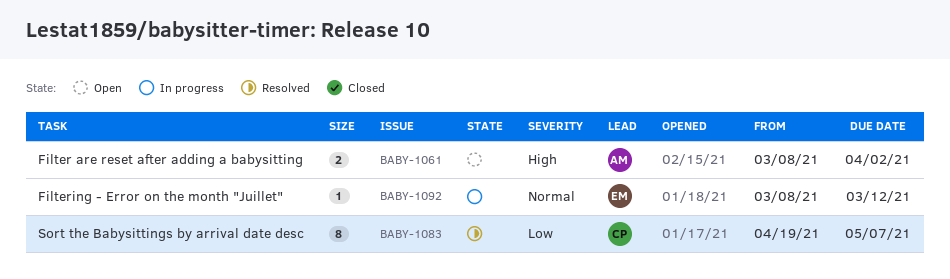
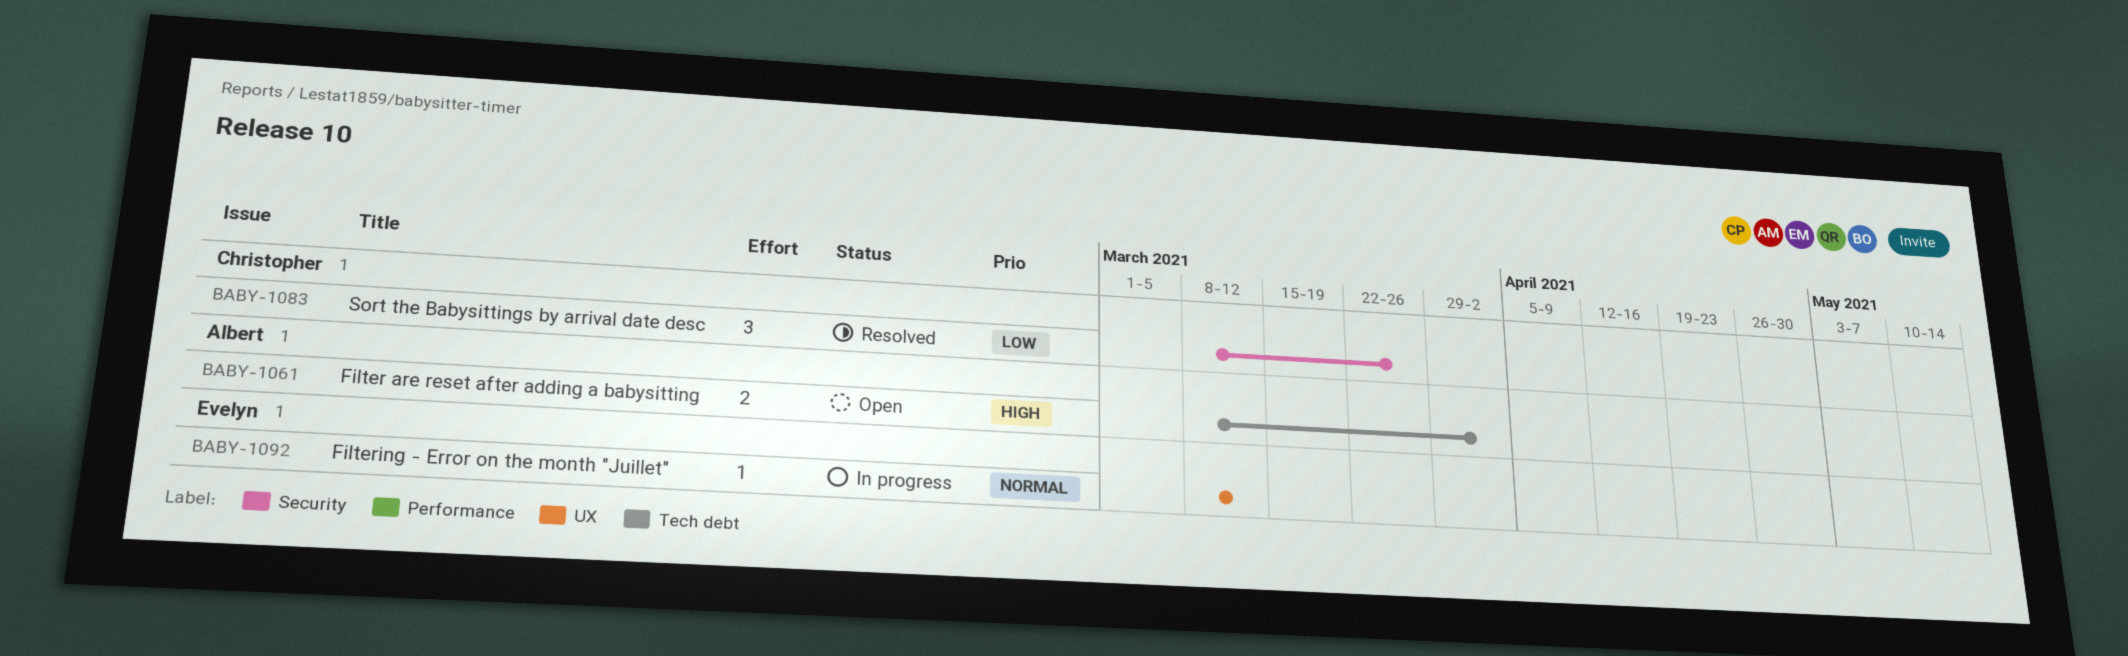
BABY-1083, estimate: 8 -> 3
BABY-1083, start: Apr 19 -> Mar 8
BABY-1083, due: May 7 -> Mar 26

